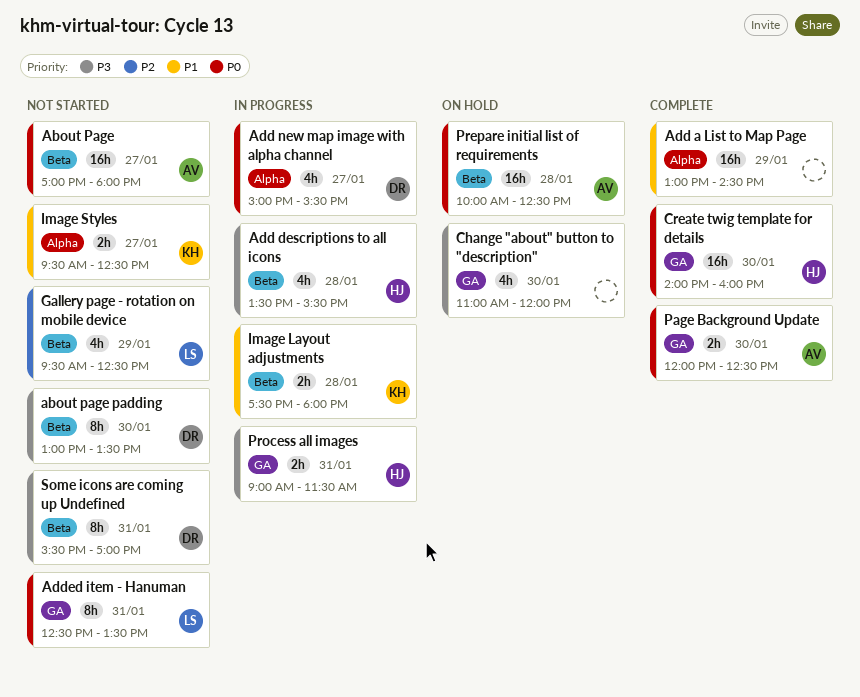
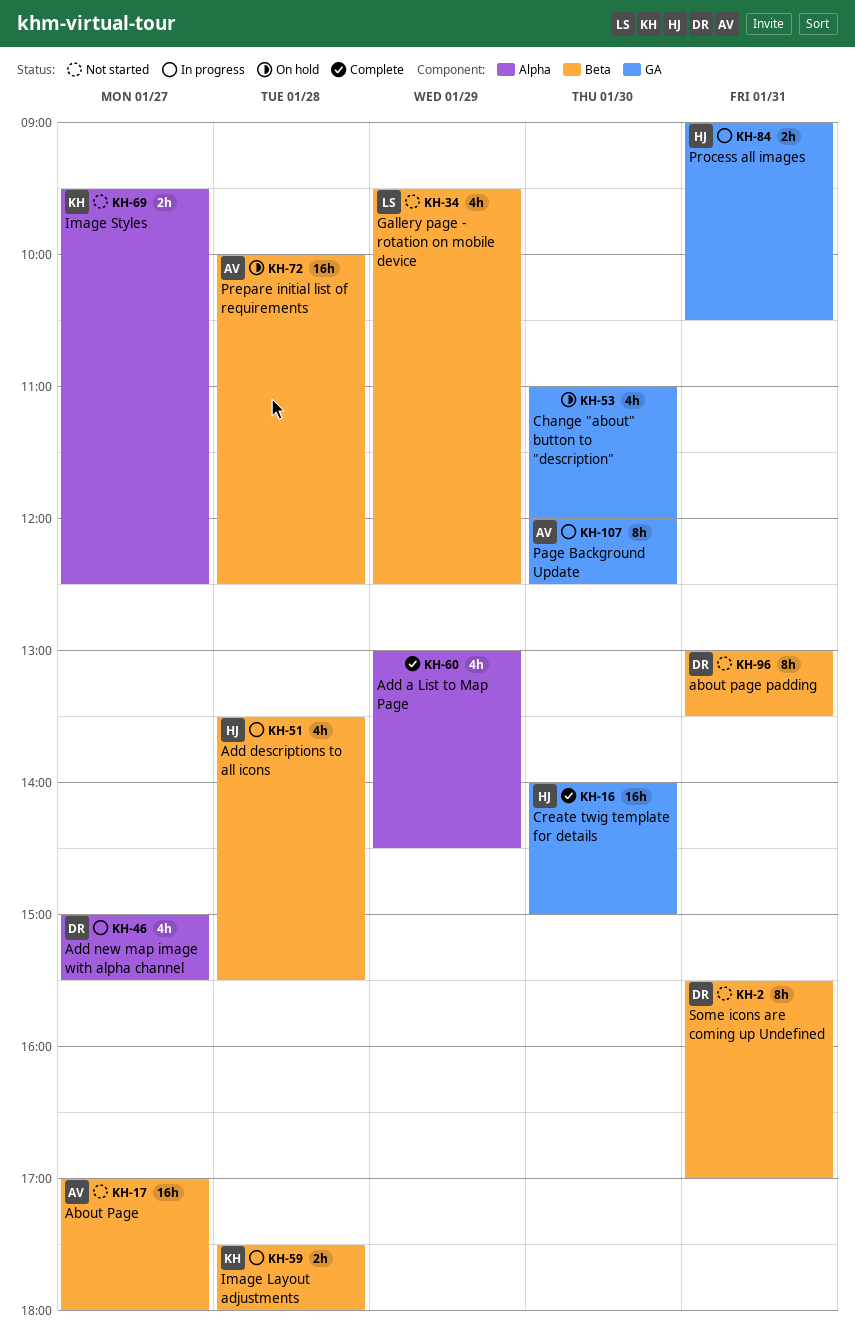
about page padding, day: Jan 30 -> Jan 31
Add a List to Map Page, estimate: 16h -> 4h
Added item - Hanuman: present -> none
Create twig template for details, ends: 16:00 -> 15:00
Page Background Update, status: Complete -> In progress
Page Background Update, estimate: 2h -> 8h
Process all images, ends: 11:30 -> 10:30

